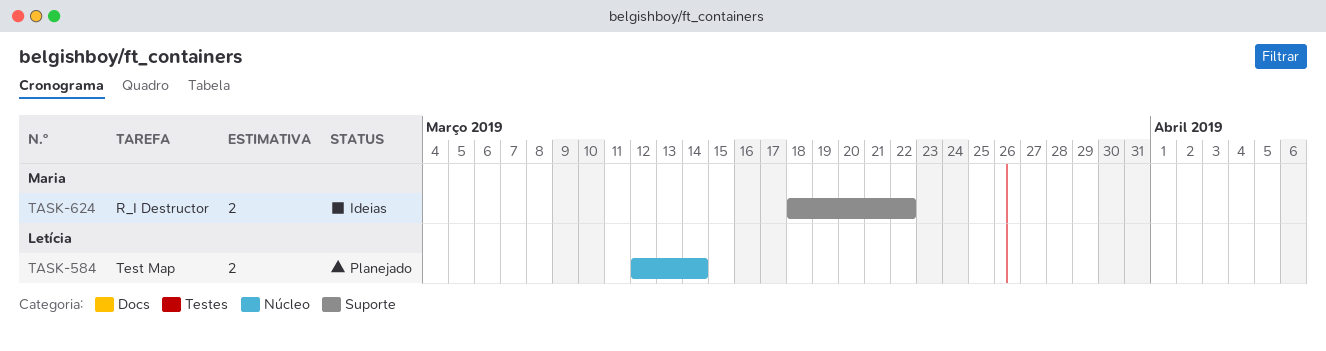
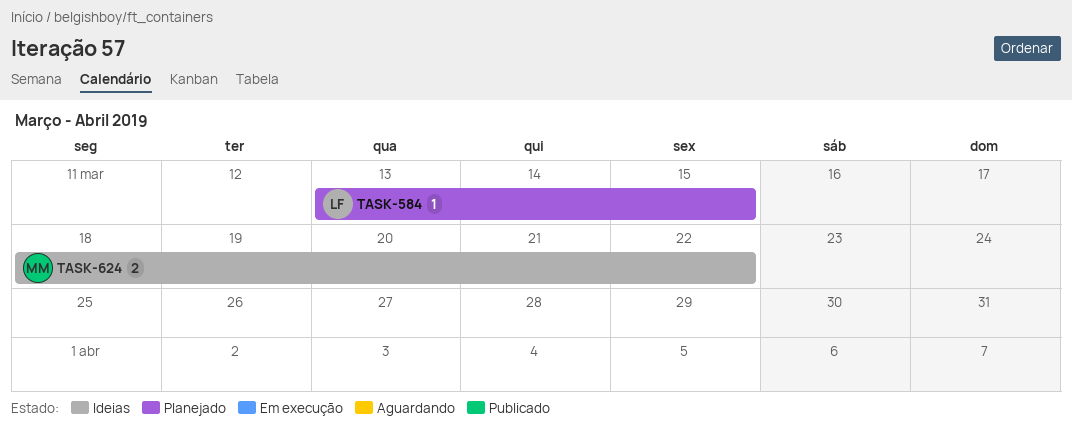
TASK-584, estimate: 2 -> 1
TASK-584, start: Mar 12 -> Mar 13
TASK-584, due: Mar 14 -> Mar 15

